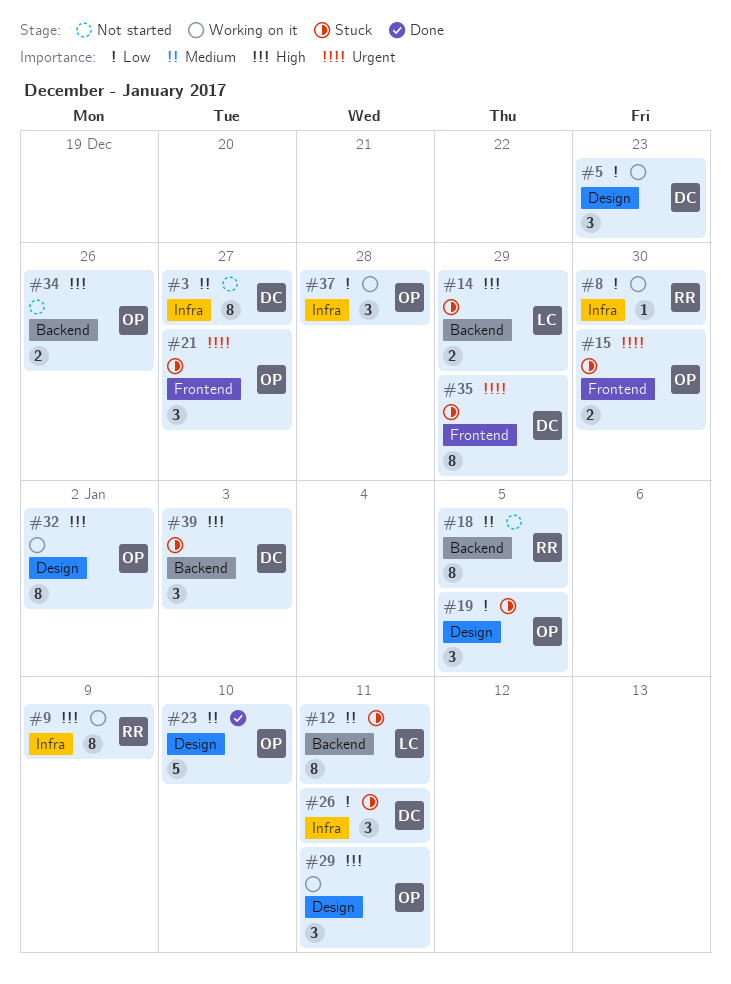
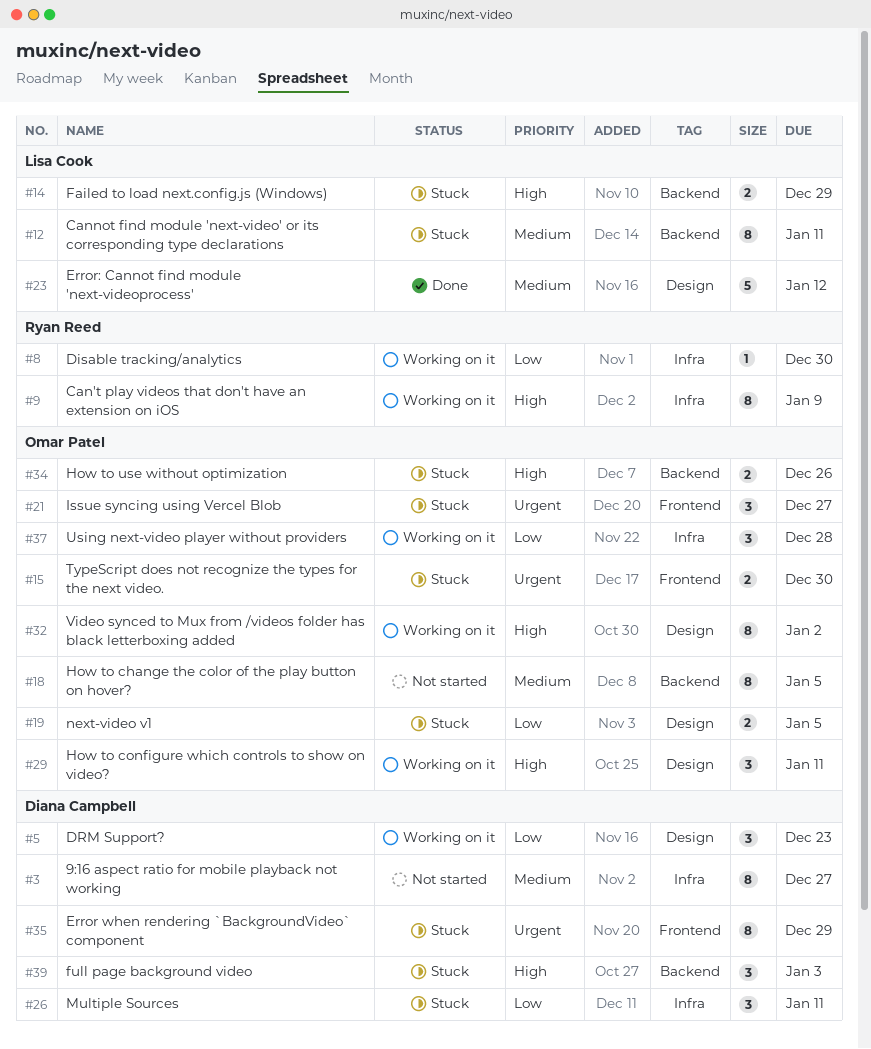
#18, owner: Ryan Reed -> Omar Patel
#19, estimate: 3 -> 2
#23, owner: Omar Patel -> Lisa Cook
#23, due: Jan 10 -> Jan 12
#34, status: Not started -> Stuck

